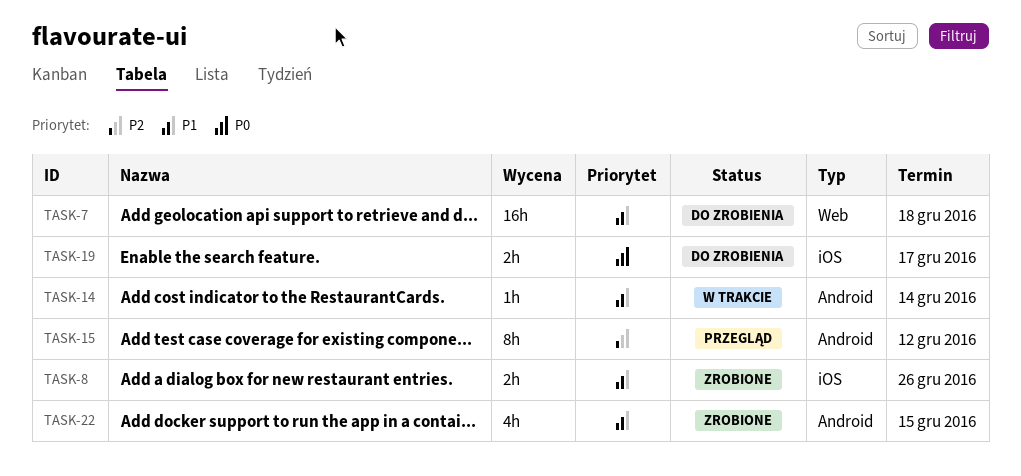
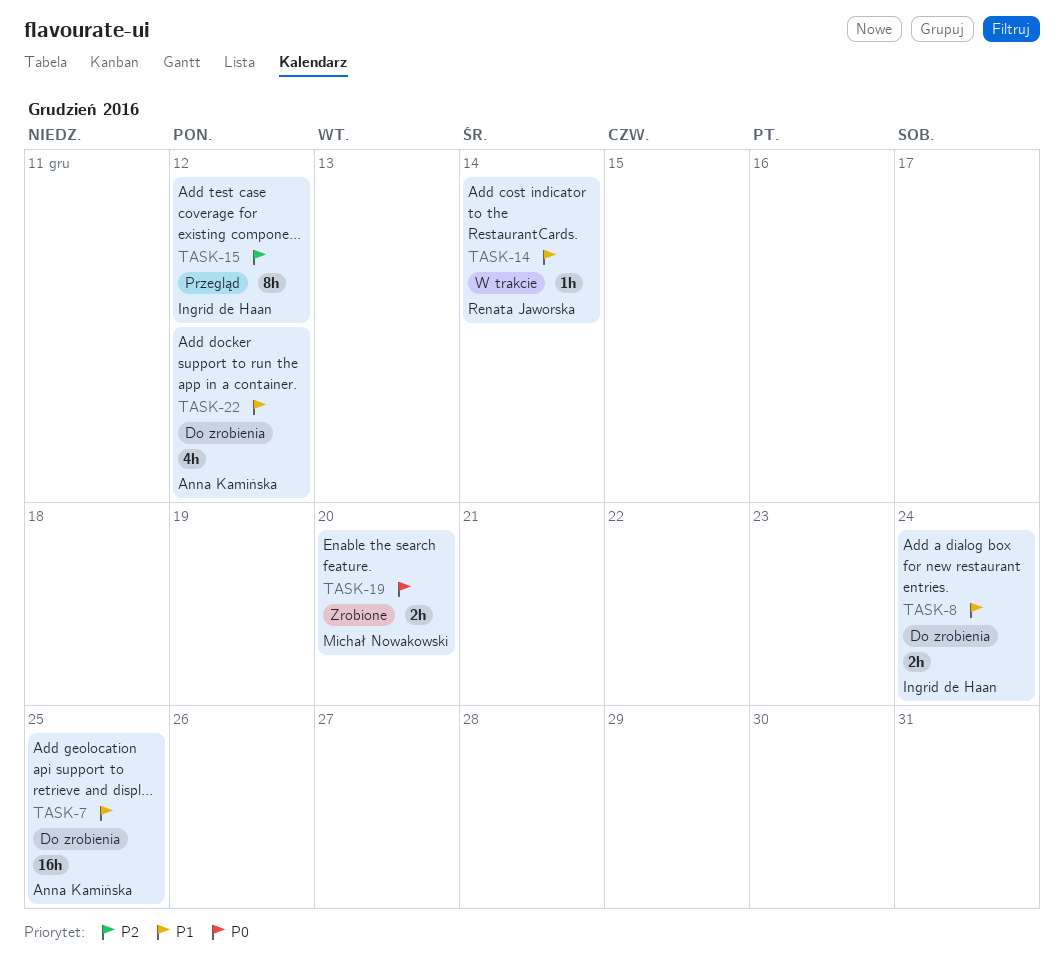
TASK-7, due: Dec 18 -> Dec 25
TASK-8, status: Zrobione -> Do zrobienia
TASK-8, due: Dec 26 -> Dec 24
TASK-19, status: Do zrobienia -> Zrobione
TASK-19, due: Dec 17 -> Dec 20
TASK-22, status: Zrobione -> Do zrobienia
TASK-22, due: Dec 15 -> Dec 12

